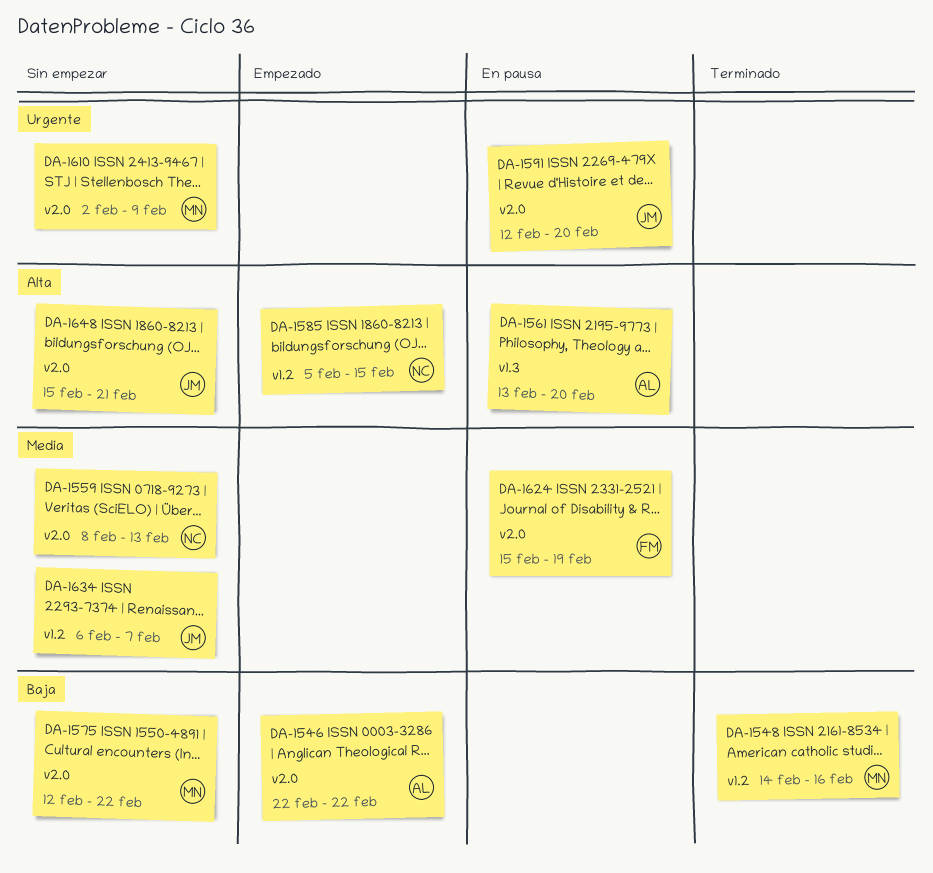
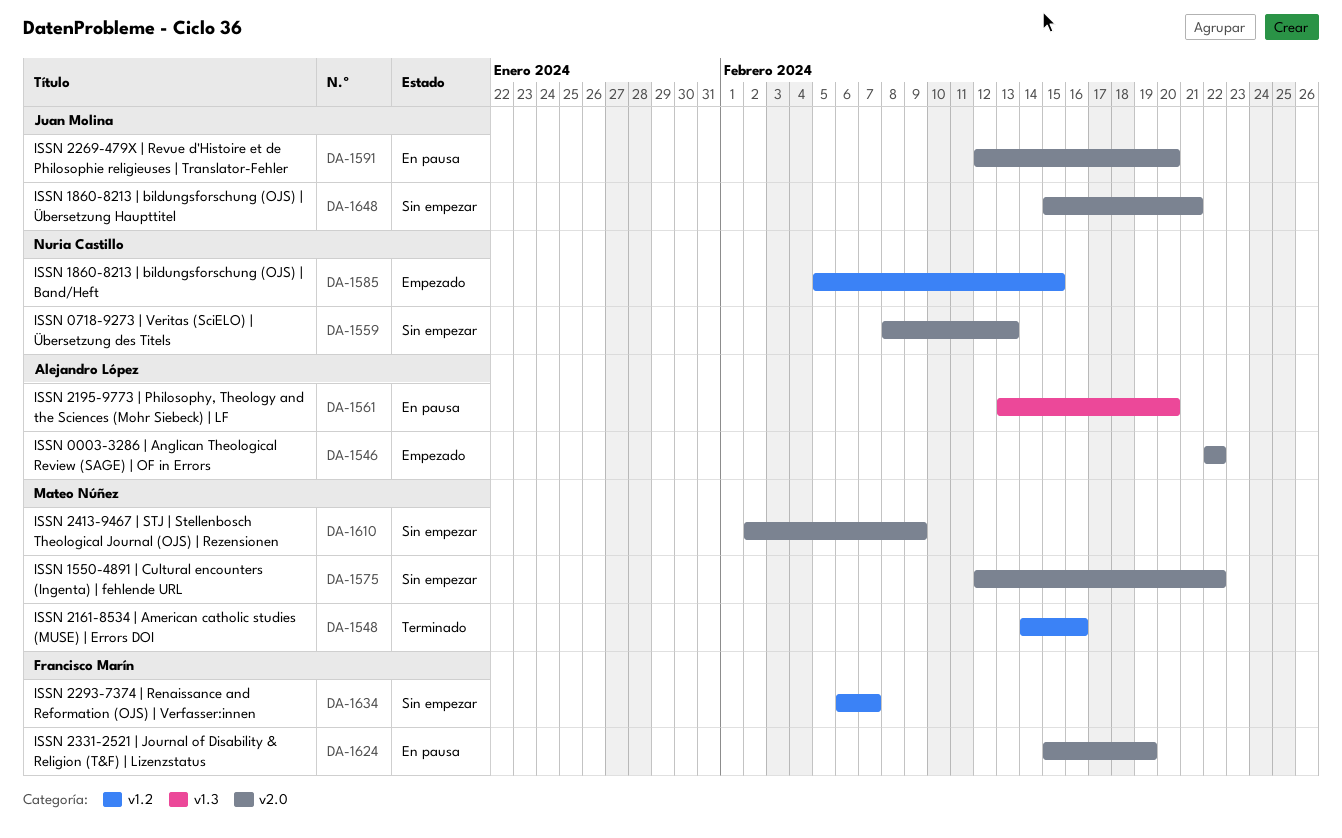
DA-1634, owner: Juan Molina -> Francisco Marín

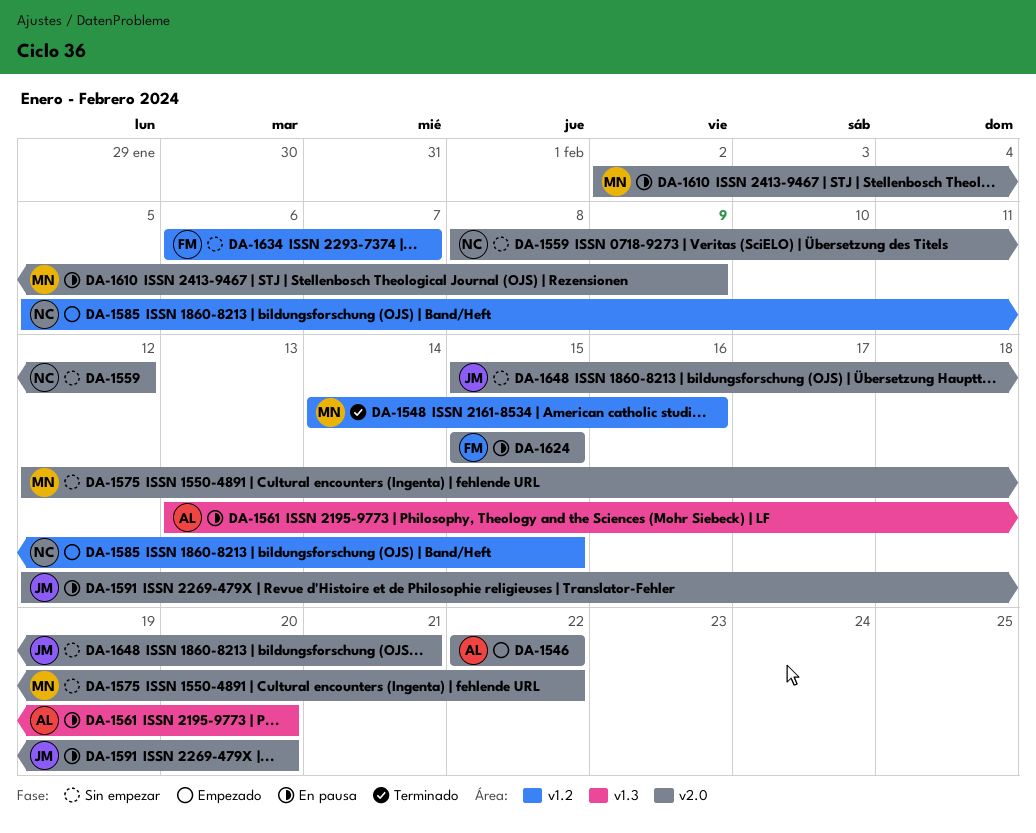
DA-1559, due: Feb 13 -> Feb 12
DA-1610, status: Sin empezar -> En pausa
DA-1624, due: Feb 19 -> Feb 15

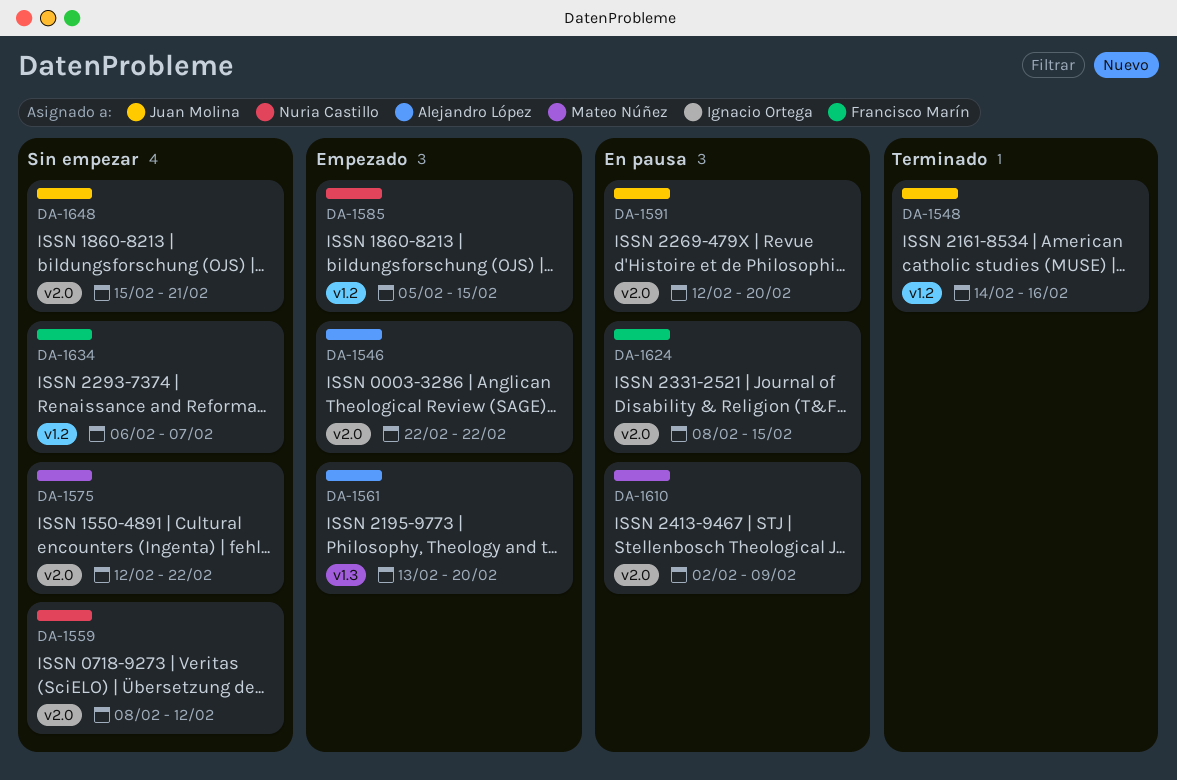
DA-1548, owner: Mateo Núñez -> Juan Molina
DA-1561, status: En pausa -> Empezado
DA-1624, start: Feb 15 -> Feb 8

